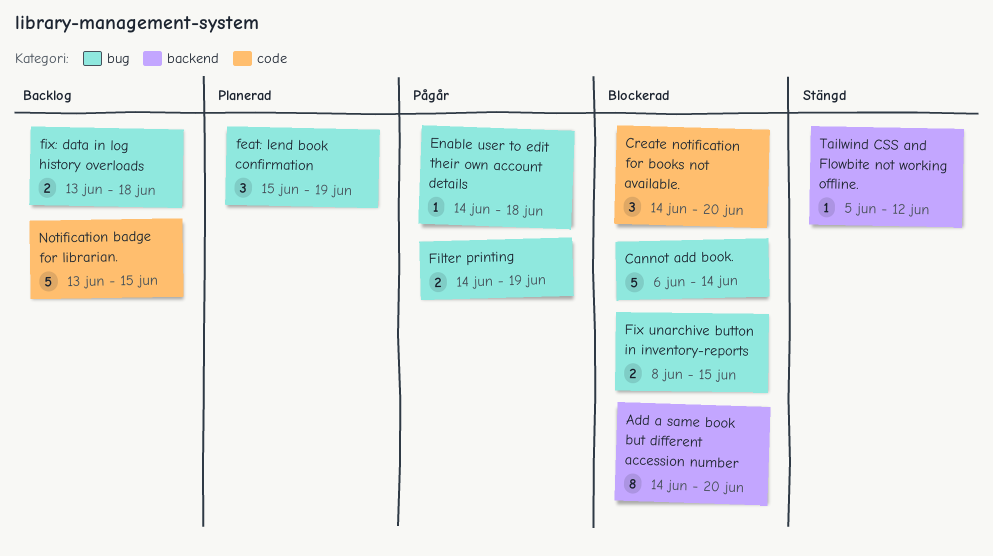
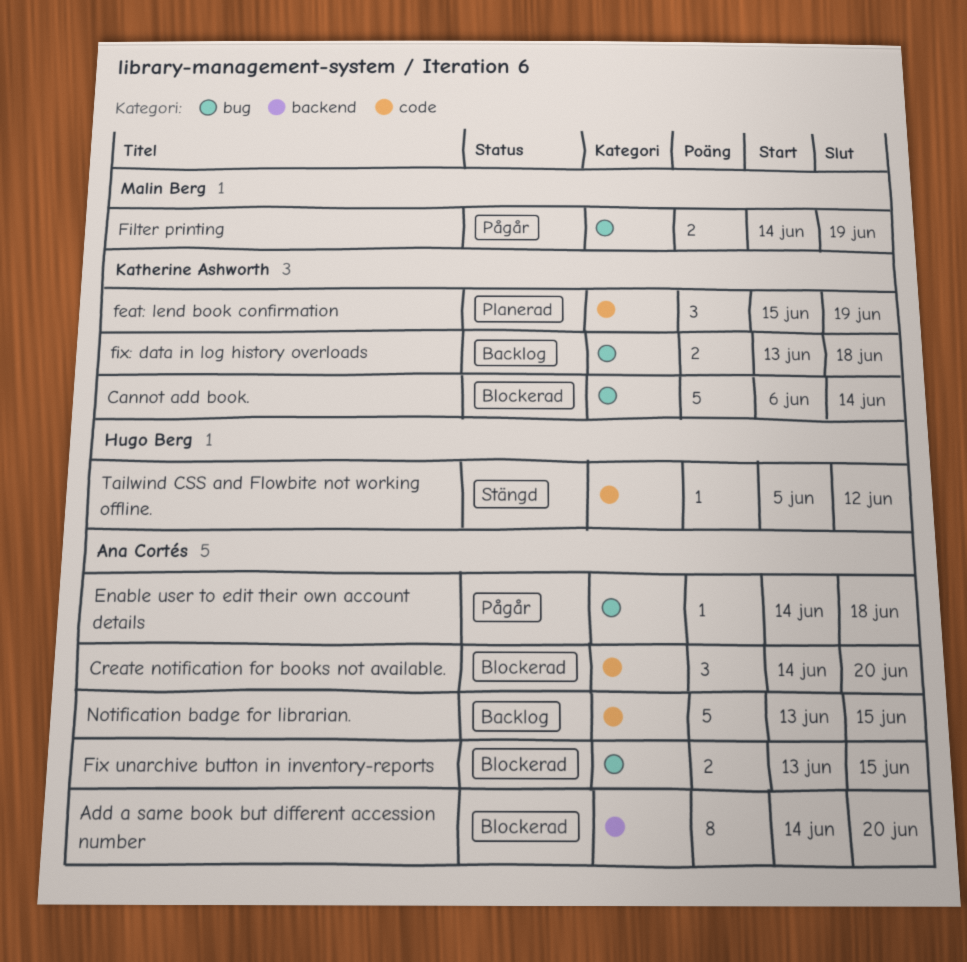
feat: lend book confirmation, label: bug -> code
Fix unarchive button in inventory-reports, start: Jun 8 -> Jun 13
Tailwind CSS and Flowbite not working offline., label: backend -> code

